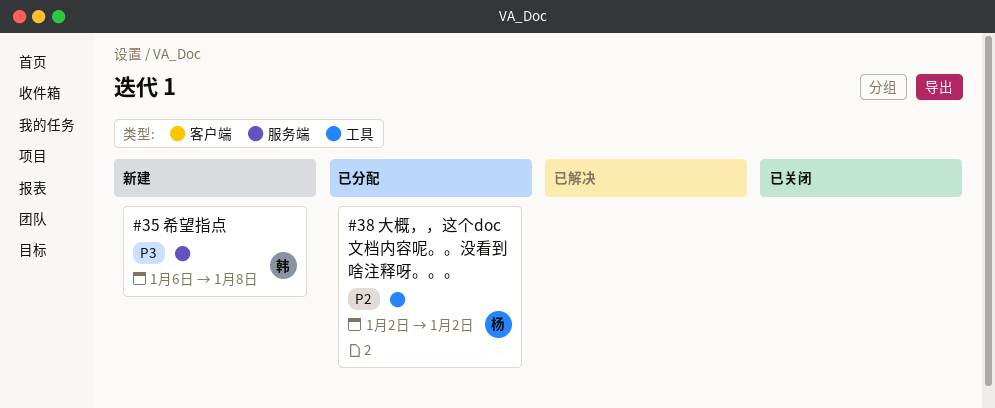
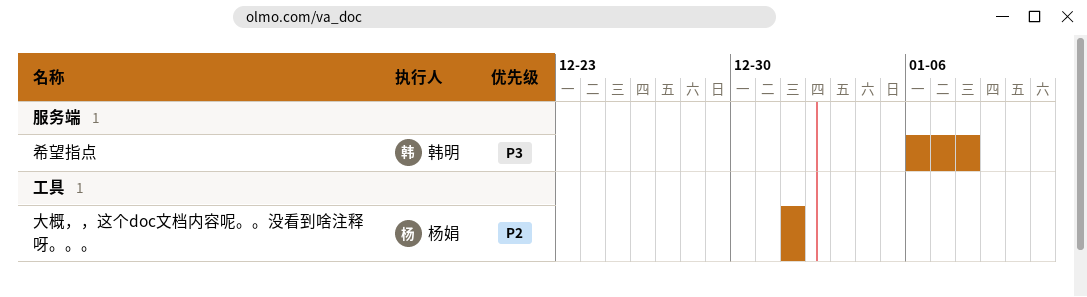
大概，，这个doc文档内容呢。。没看到啥注释呀。。。, start: Jan 2 -> Jan 1
大概，，这个doc文档内容呢。。没看到啥注释呀。。。, due: Jan 2 -> Jan 1

